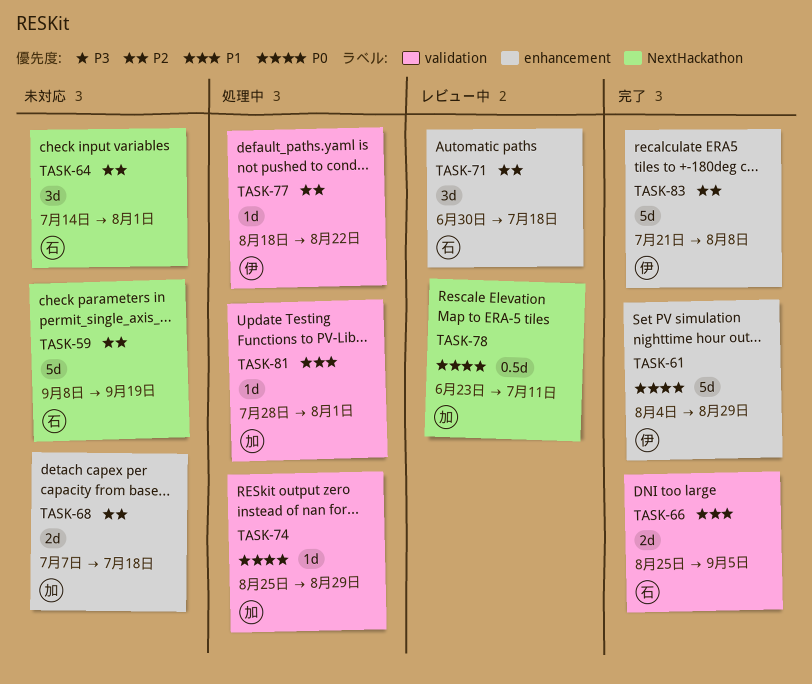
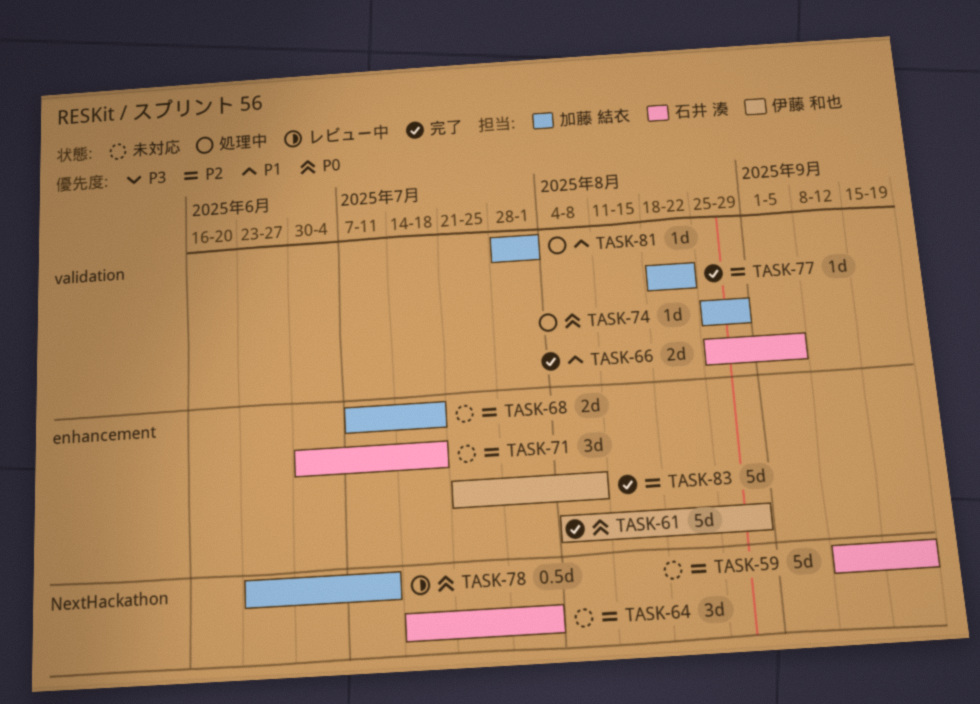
TASK-71, status: レビュー中 -> 未対応
TASK-77, status: 処理中 -> 完了
TASK-77, owner: 伊藤 和也 -> 加藤 結衣

